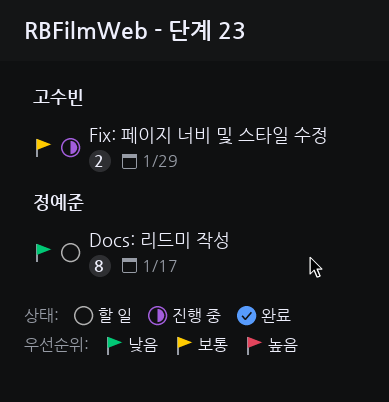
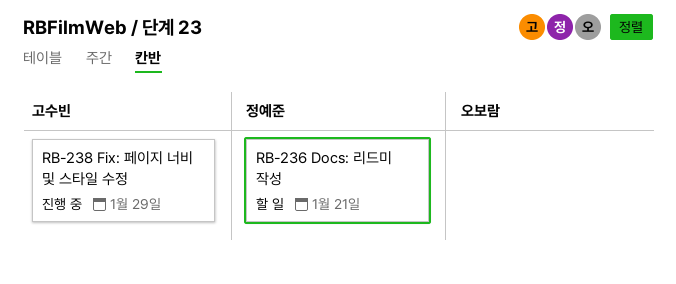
Docs: 리드미 작성, due: Jan 17 -> Jan 21

